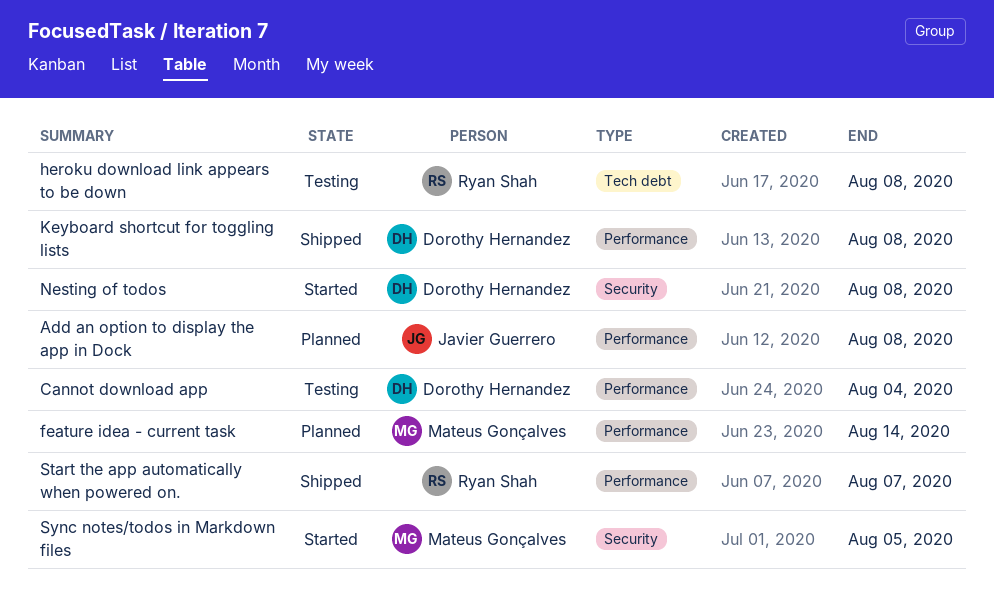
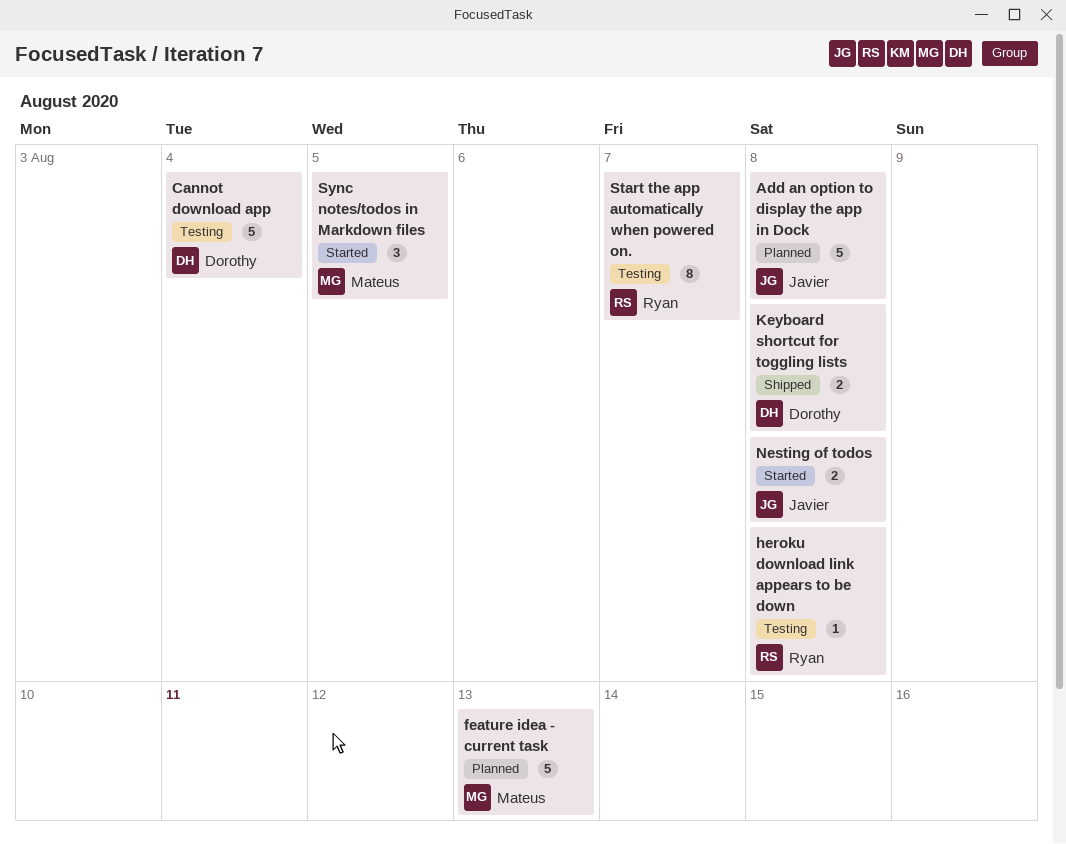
feature idea - current task, due: Aug 14 -> Aug 13
Nesting of todos, owner: Dorothy Hernandez -> Javier Guerrero
Start the app automatically when powered on., status: Shipped -> Testing

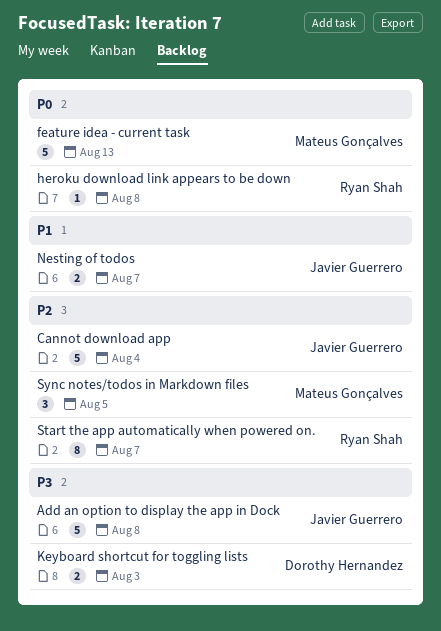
Cannot download app, owner: Dorothy Hernandez -> Javier Guerrero
Keyboard shortcut for toggling lists, due: Aug 8 -> Aug 3
Nesting of todos, due: Aug 8 -> Aug 7

